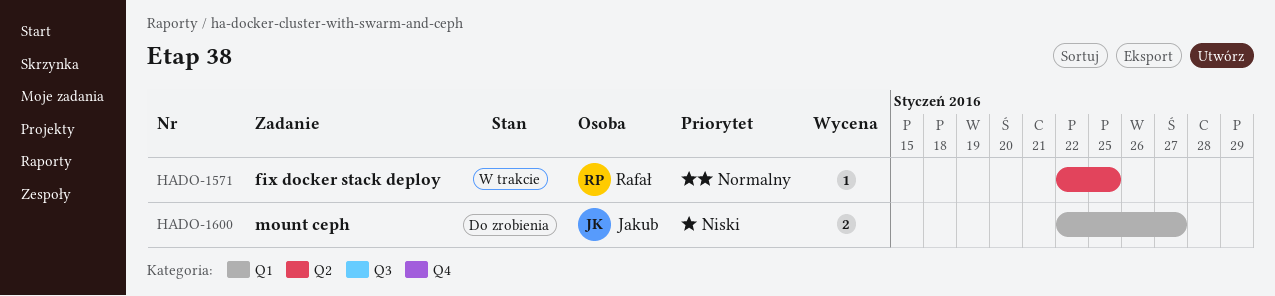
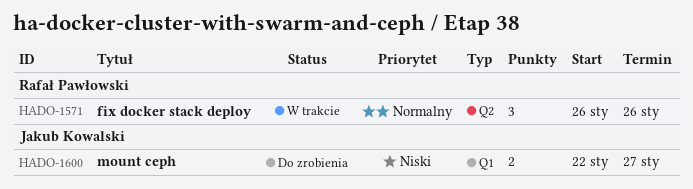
HADO-1571, estimate: 1 -> 3
HADO-1571, start: Jan 22 -> Jan 26
HADO-1571, due: Jan 25 -> Jan 26

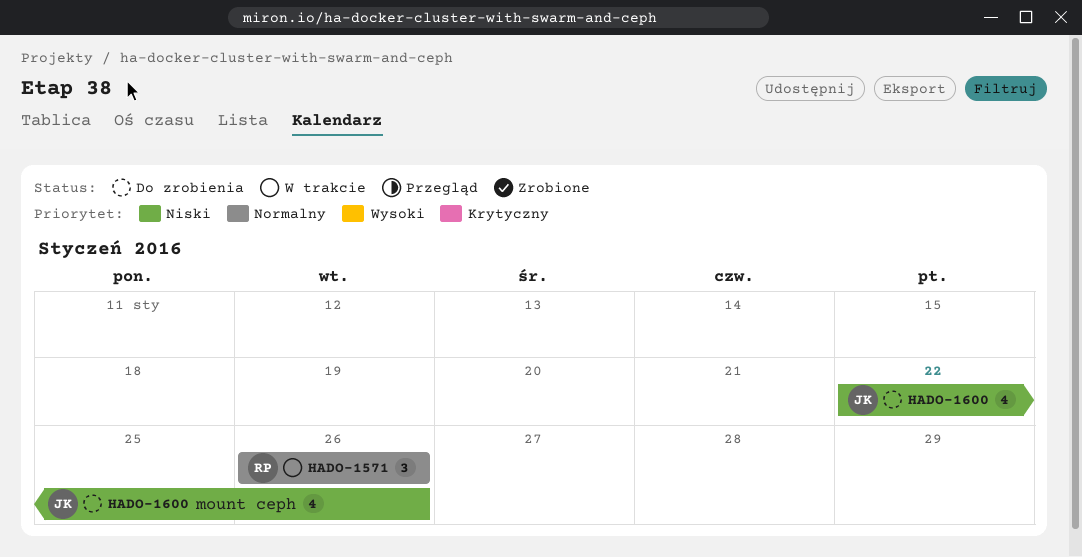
HADO-1600, estimate: 2 -> 4
HADO-1600, due: Jan 27 -> Jan 26

